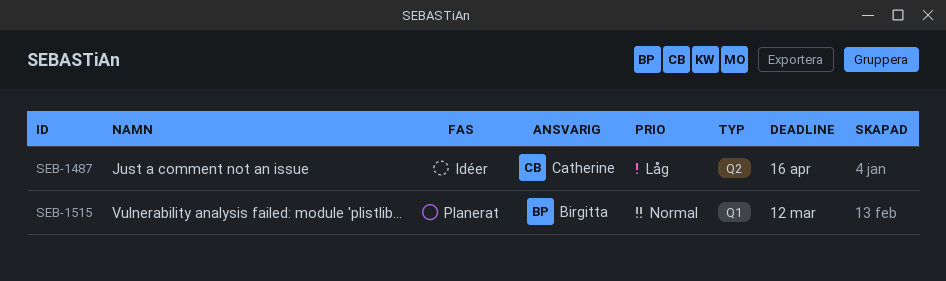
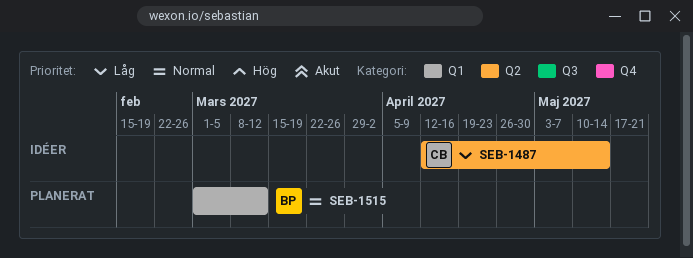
SEB-1487, due: Apr 16 -> May 14

